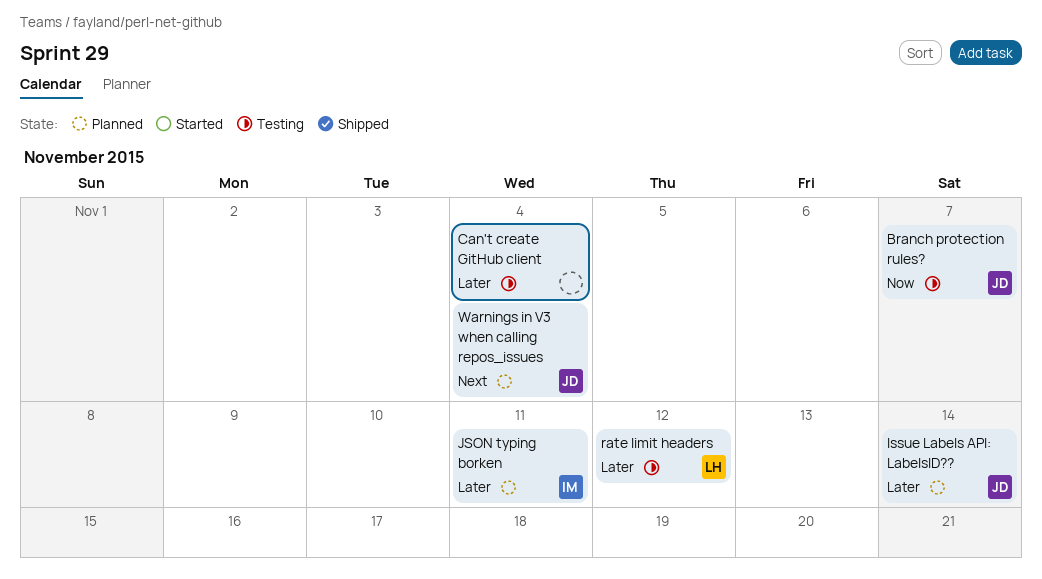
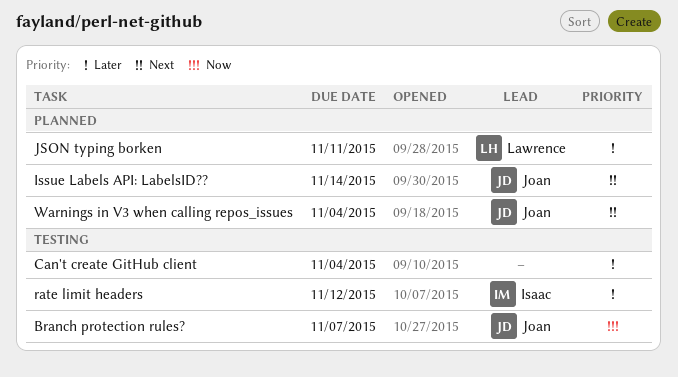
Issue Labels API: LabelsID??, priority: Later -> Next
JSON typing borken, owner: Isaac -> Lawrence
rate limit headers, owner: Lawrence -> Isaac

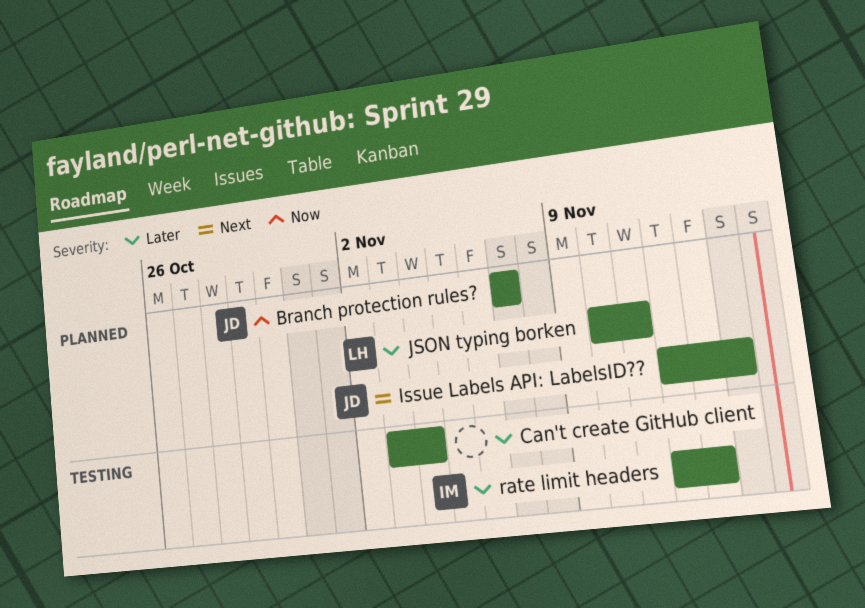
Branch protection rules?, status: Testing -> Planned
rate limit headers, due: Nov 12 -> Nov 13
Warnings in V3 when calling repos_issues: present -> none

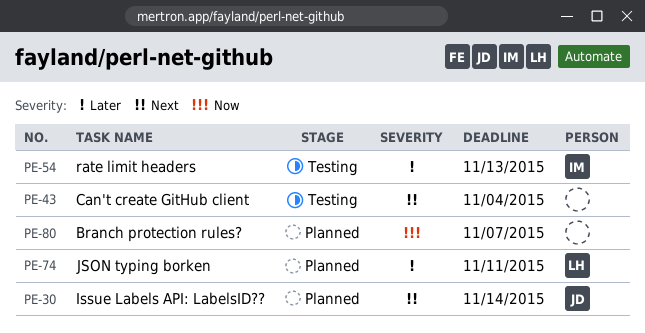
Branch protection rules?, owner: JD -> none
Can't create GitHub client, priority: Later -> Next

